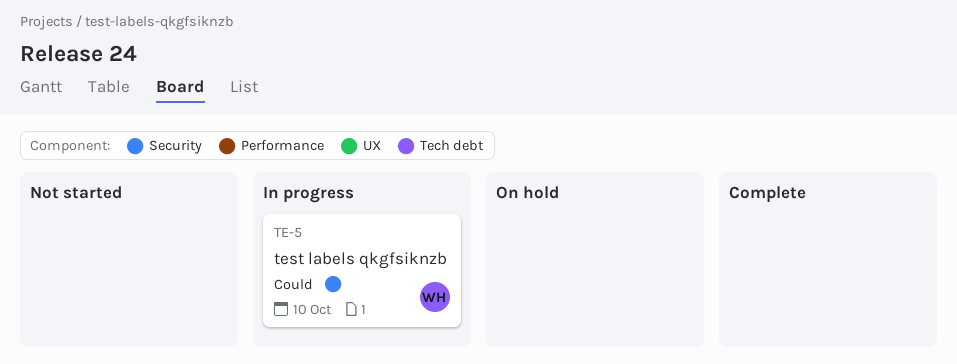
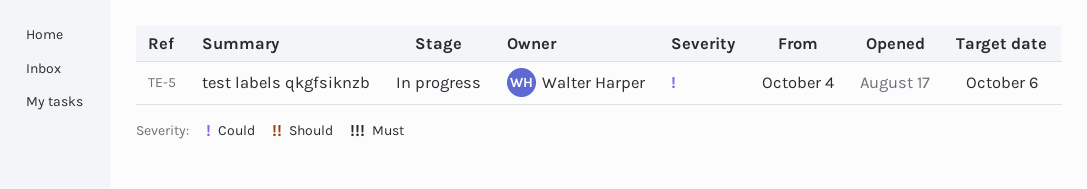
TE-5, due: Oct 10 -> Oct 6

